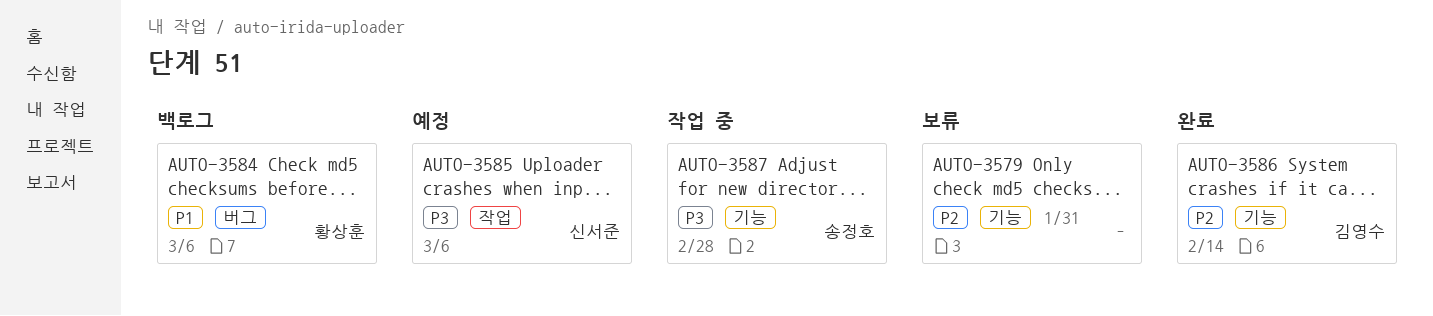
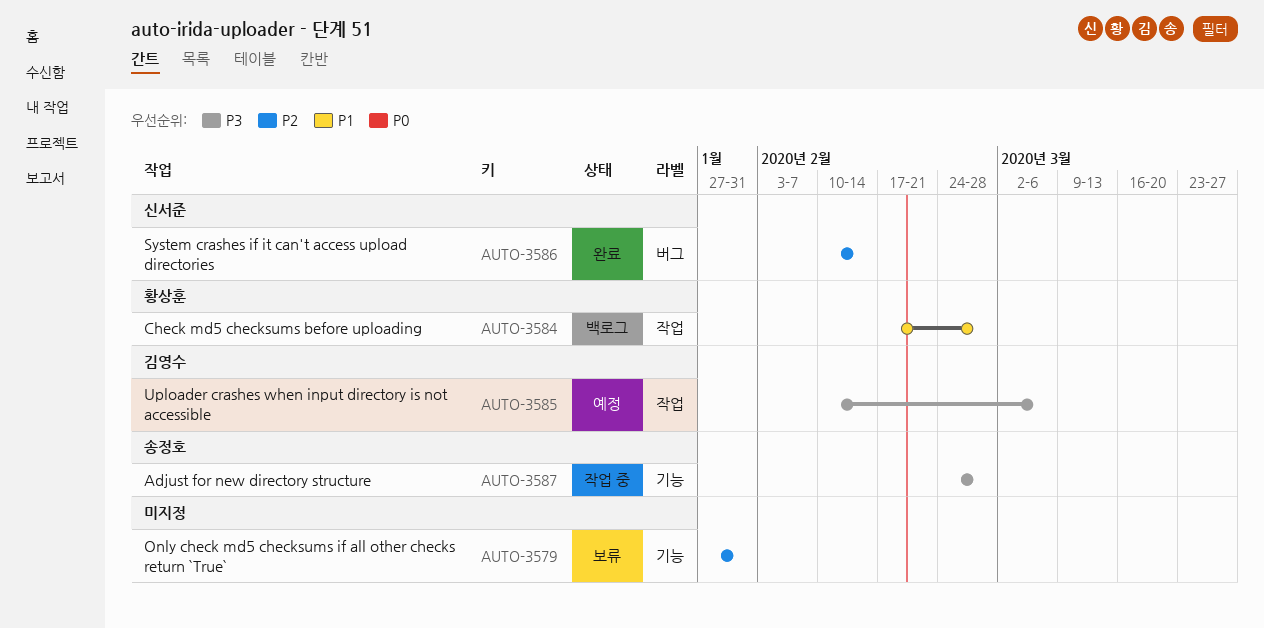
AUTO-3584, label: 버그 -> 작업
AUTO-3584, due: Mar 6 -> Feb 28
AUTO-3585, owner: 신서준 -> 김영수
AUTO-3586, owner: 김영수 -> 신서준
AUTO-3586, label: 기능 -> 버그

